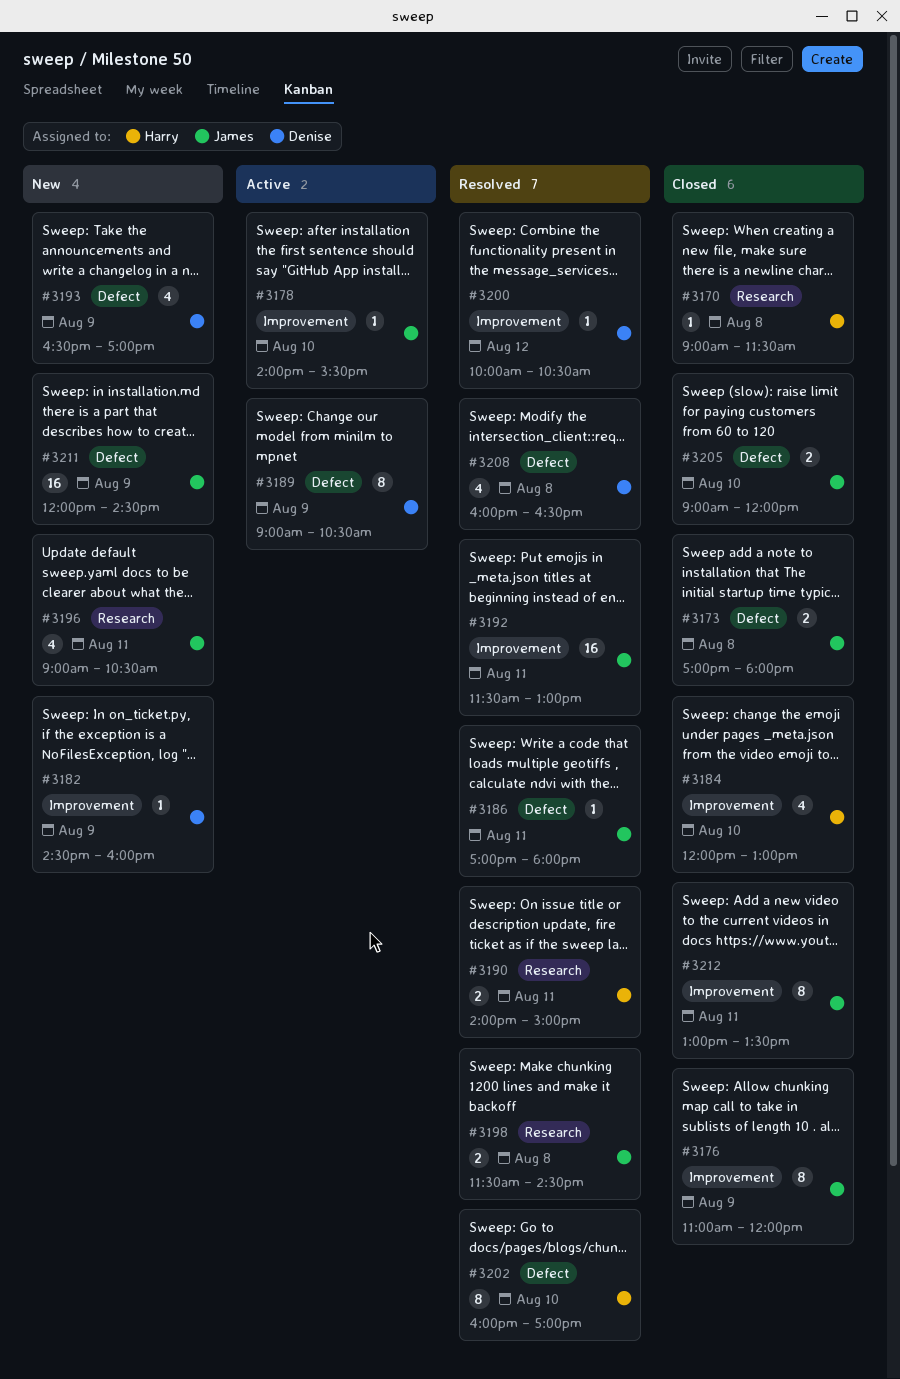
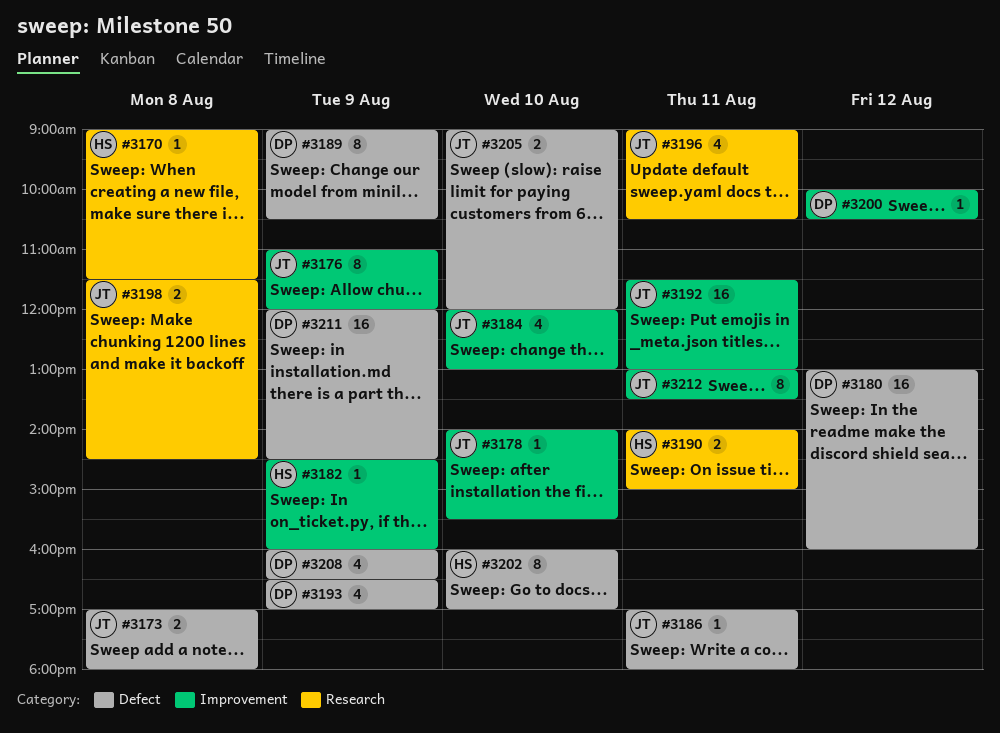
#3180: none -> present
#3182, owner: Denise -> Harry
#3184, owner: Harry -> James
#3208, day: Aug 8 -> Aug 9
#3211, owner: James -> Denise

